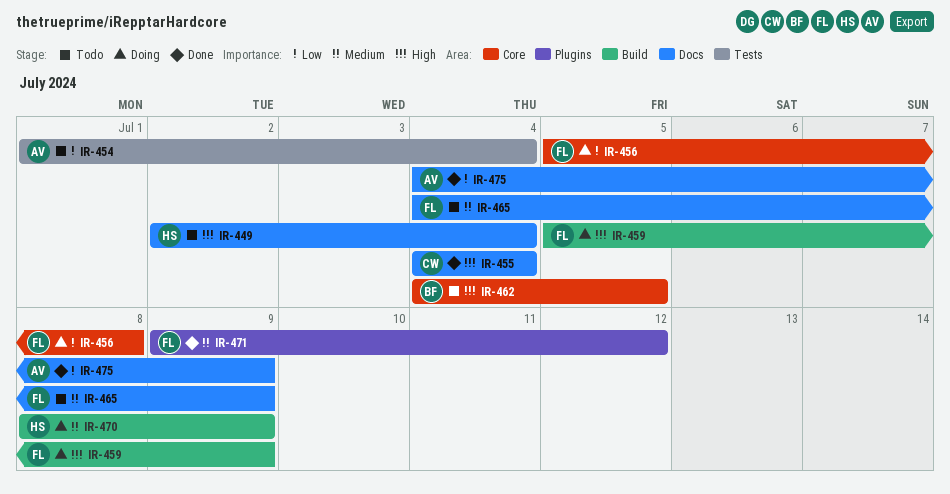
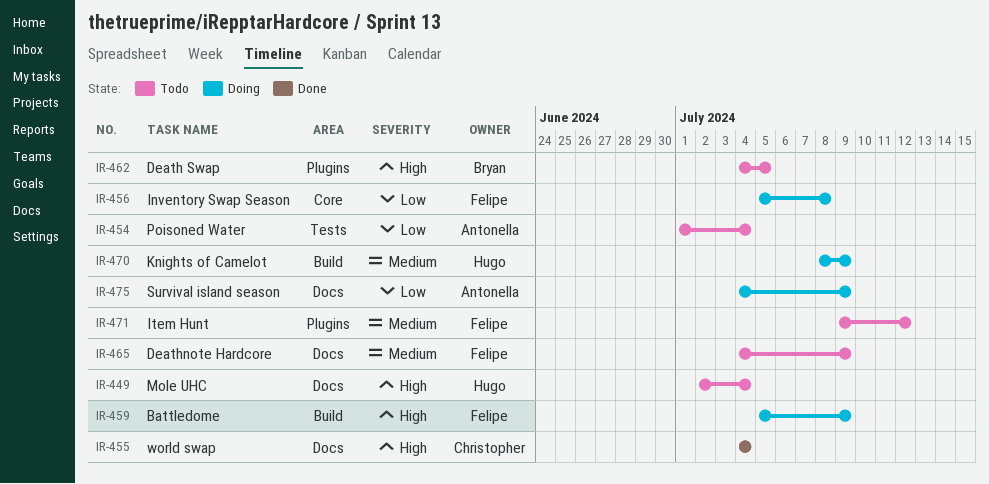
IR-462, label: Core -> Plugins
IR-471, status: Done -> Todo
IR-475, status: Done -> Doing

